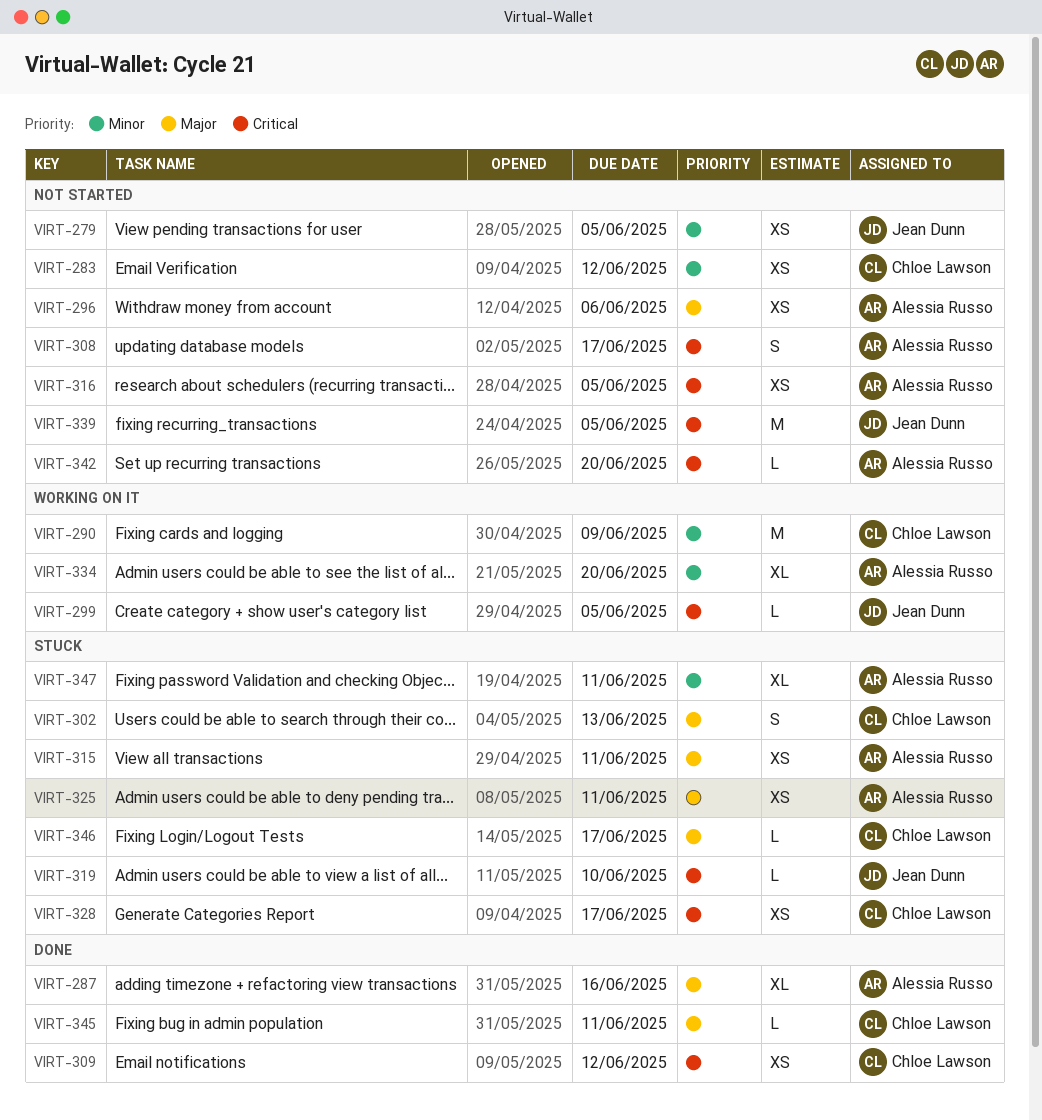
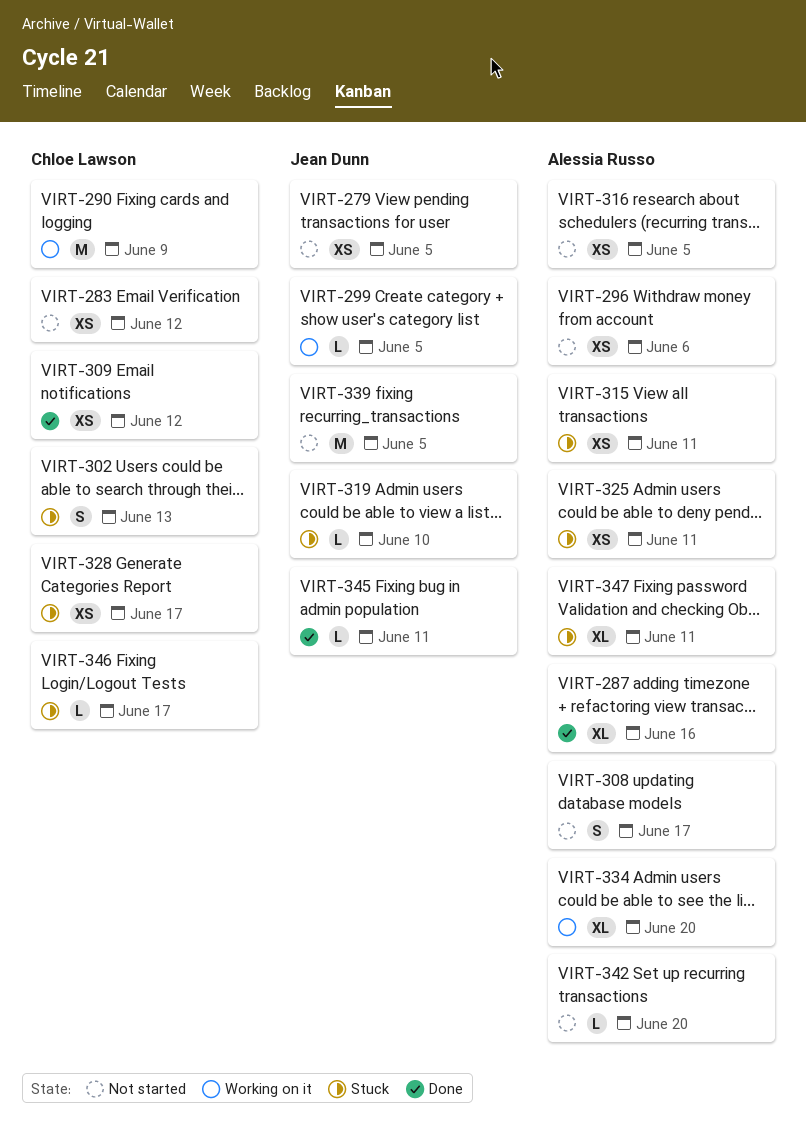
VIRT-345, owner: Chloe Lawson -> Jean Dunn

